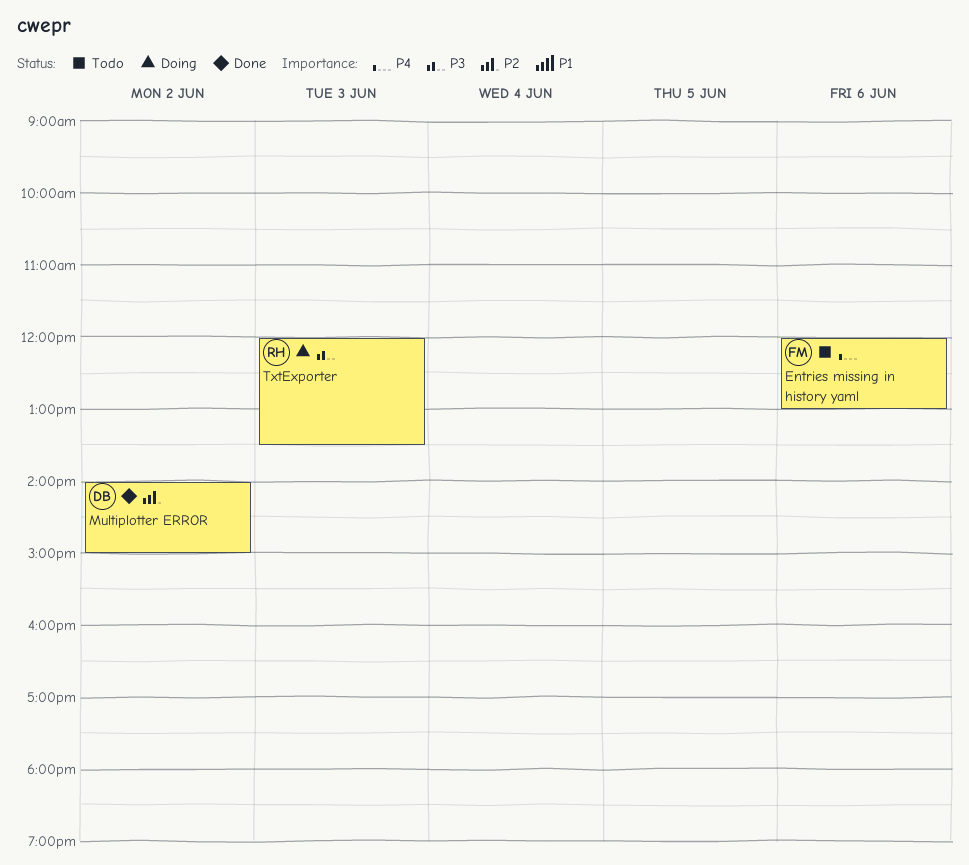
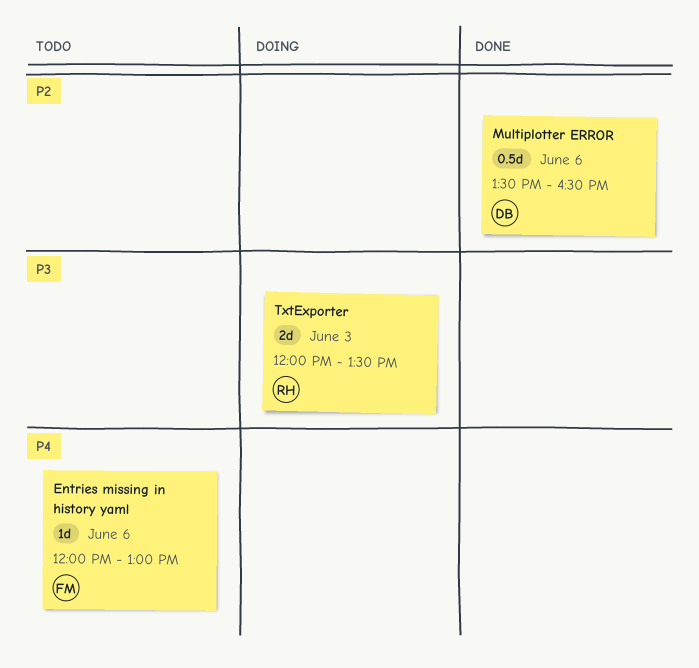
Multiplotter ERROR, day: Jun 2 -> Jun 6
Multiplotter ERROR, begins: 14:00 -> 13:30
Multiplotter ERROR, ends: 15:00 -> 16:30

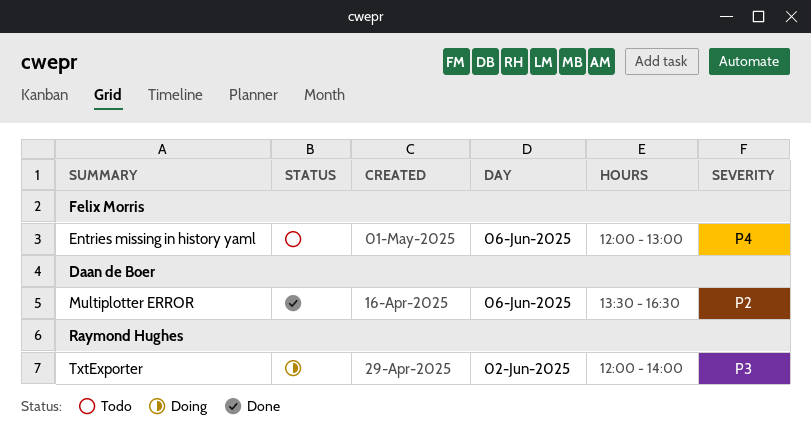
TxtExporter, day: Jun 3 -> Jun 2
TxtExporter, ends: 13:30 -> 14:00

